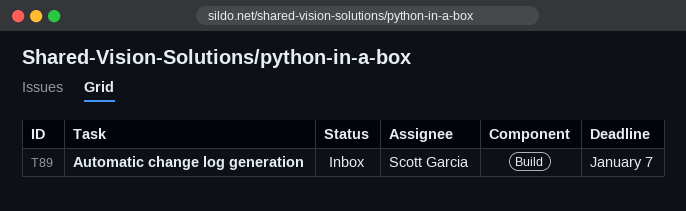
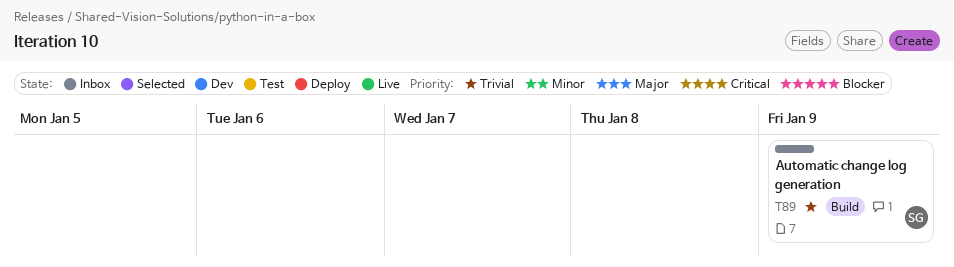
T89, due: Jan 7 -> Jan 9

